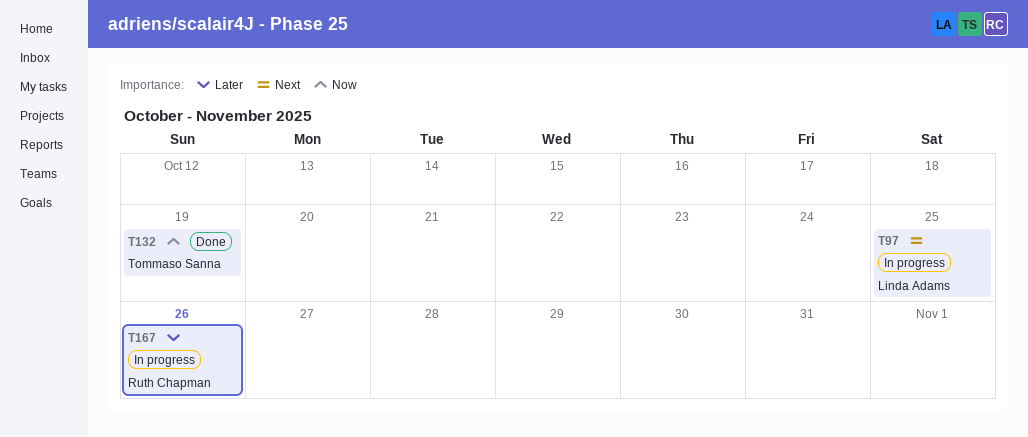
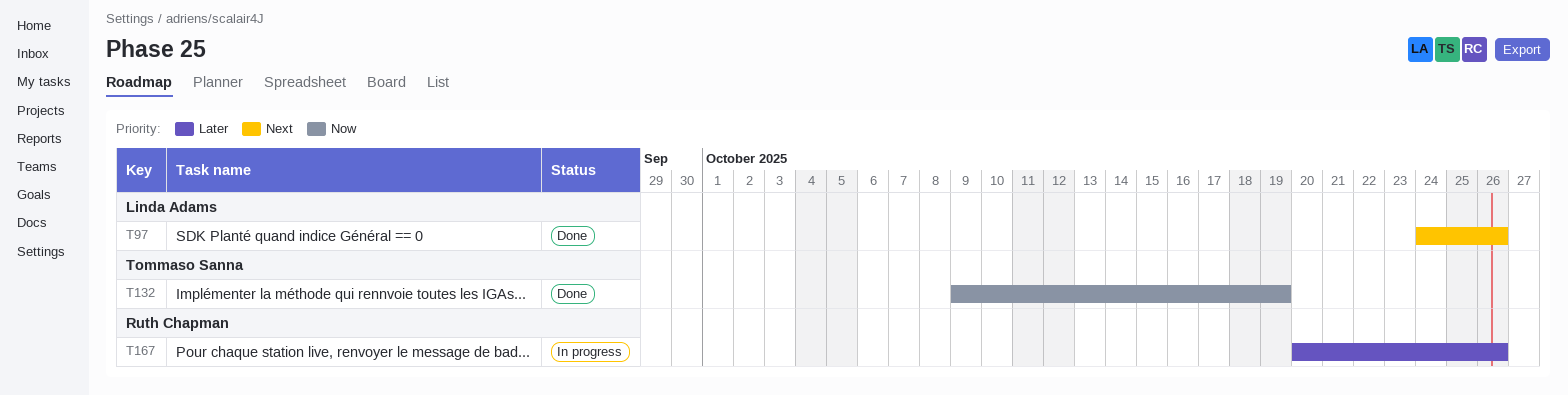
T97, status: In progress -> Done
T97, due: Oct 25 -> Oct 26

